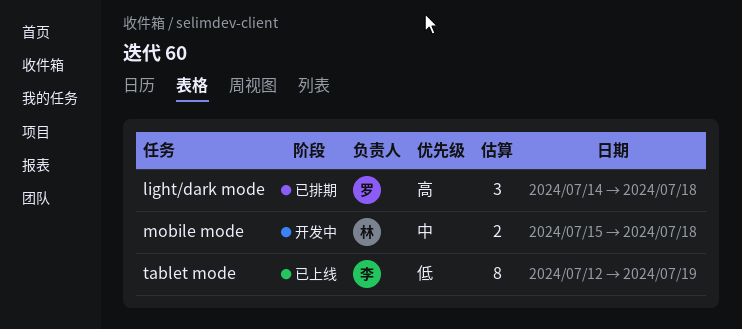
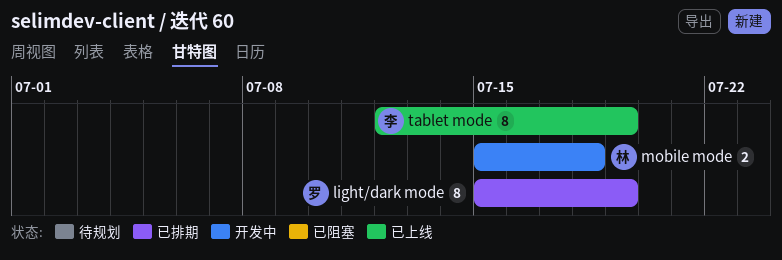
light/dark mode, estimate: 3 -> 8
light/dark mode, start: Jul 14 -> Jul 15
light/dark mode, due: Jul 18 -> Jul 19

